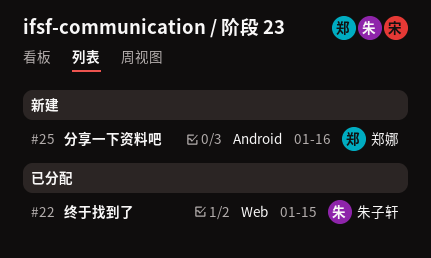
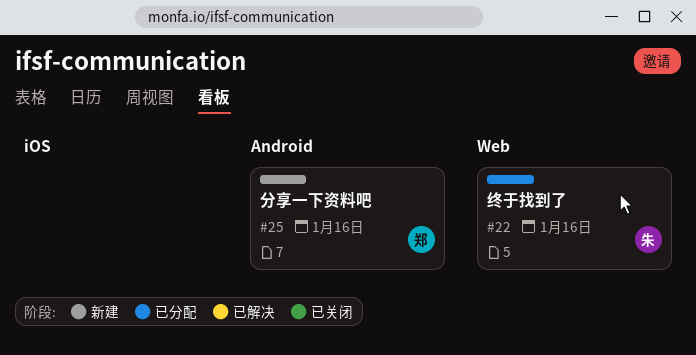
#22, due: Jan 15 -> Jan 16

